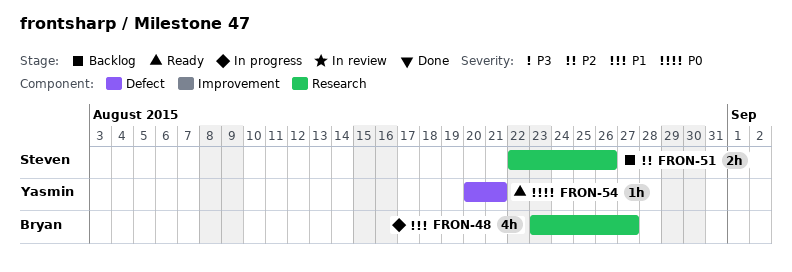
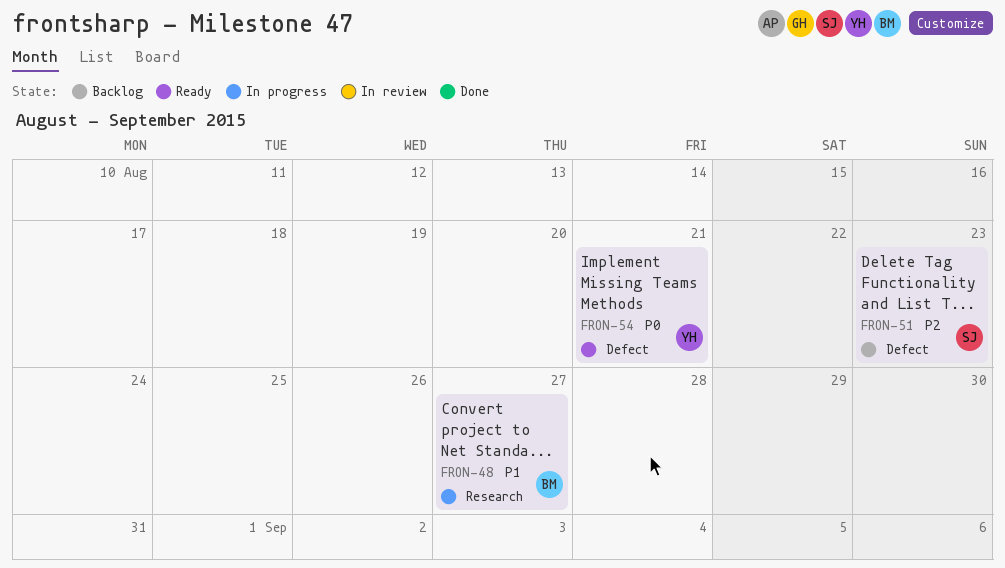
FRON-51, label: Research -> Defect
FRON-51, due: Aug 26 -> Aug 23

